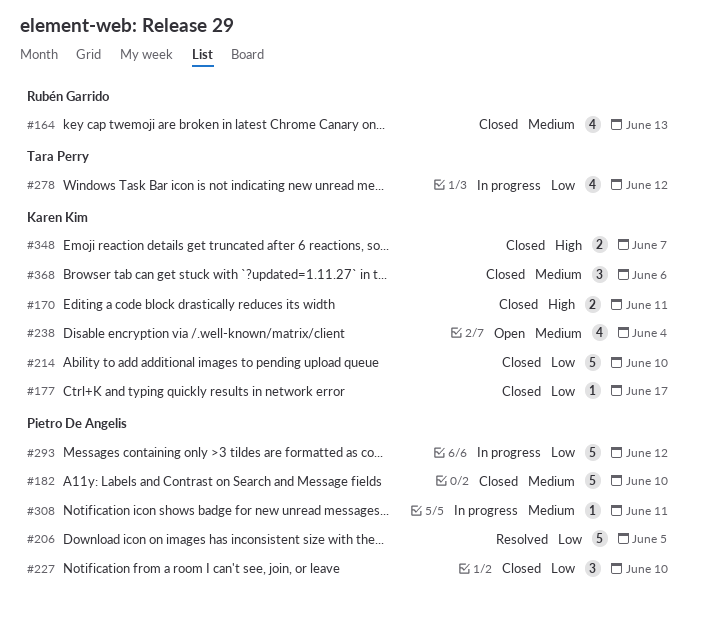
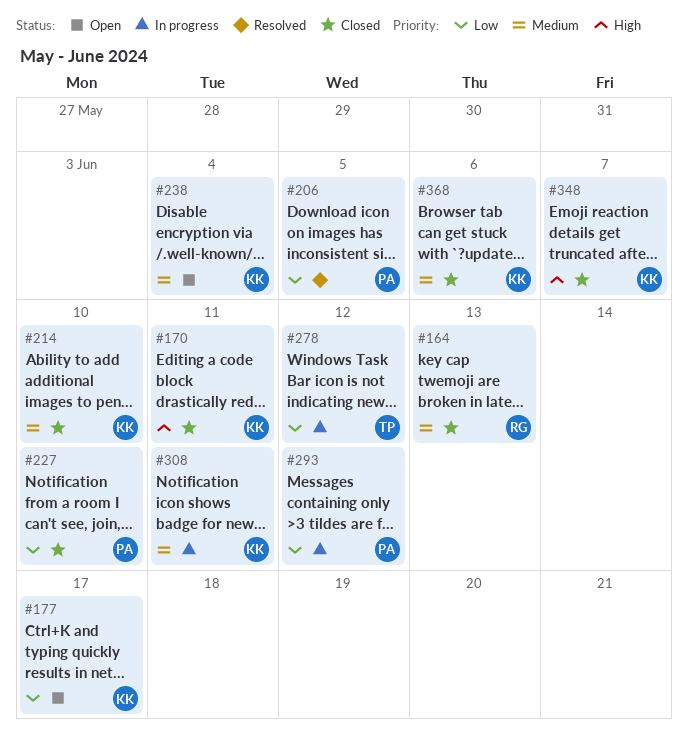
#177, status: Closed -> Open
#182: present -> none
#214, priority: Low -> Medium
#308, owner: Pietro De Angelis -> Karen Kim

